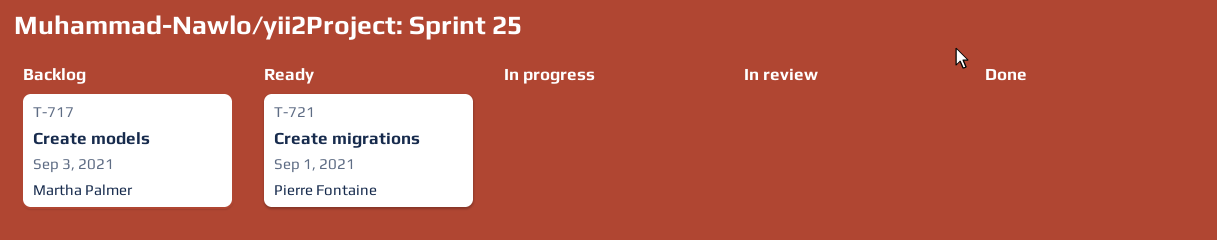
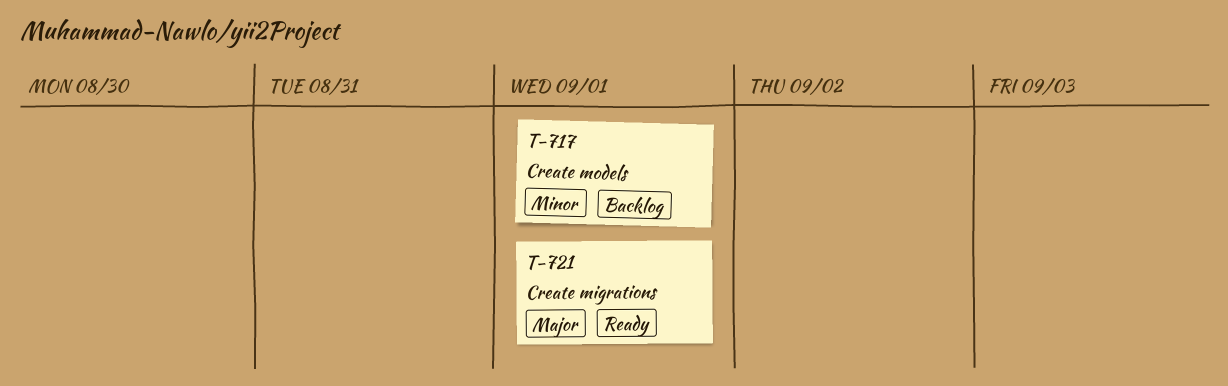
T-717, due: Sep 3 -> Sep 1

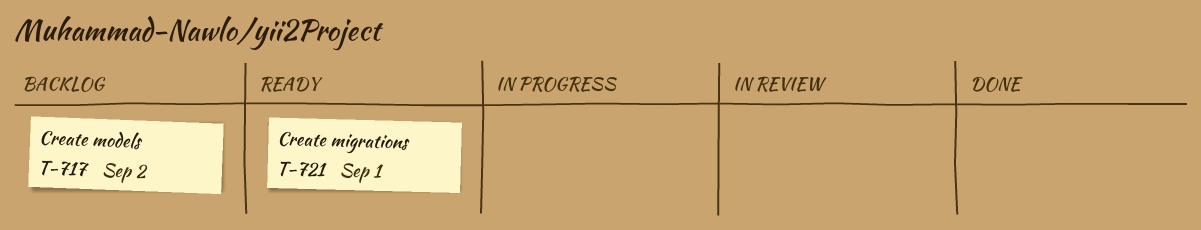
T-717, due: Sep 1 -> Sep 2

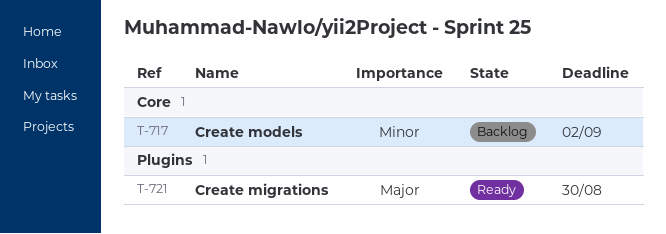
T-721, due: Sep 1 -> Aug 30

